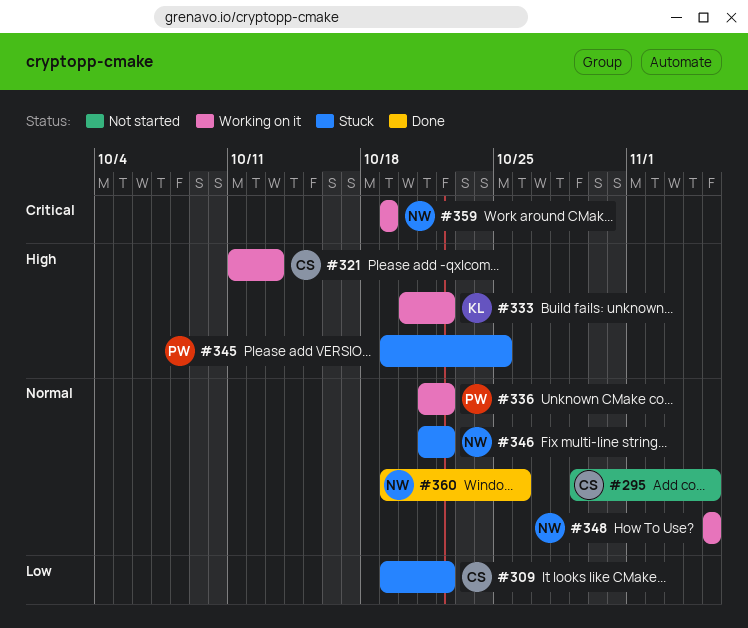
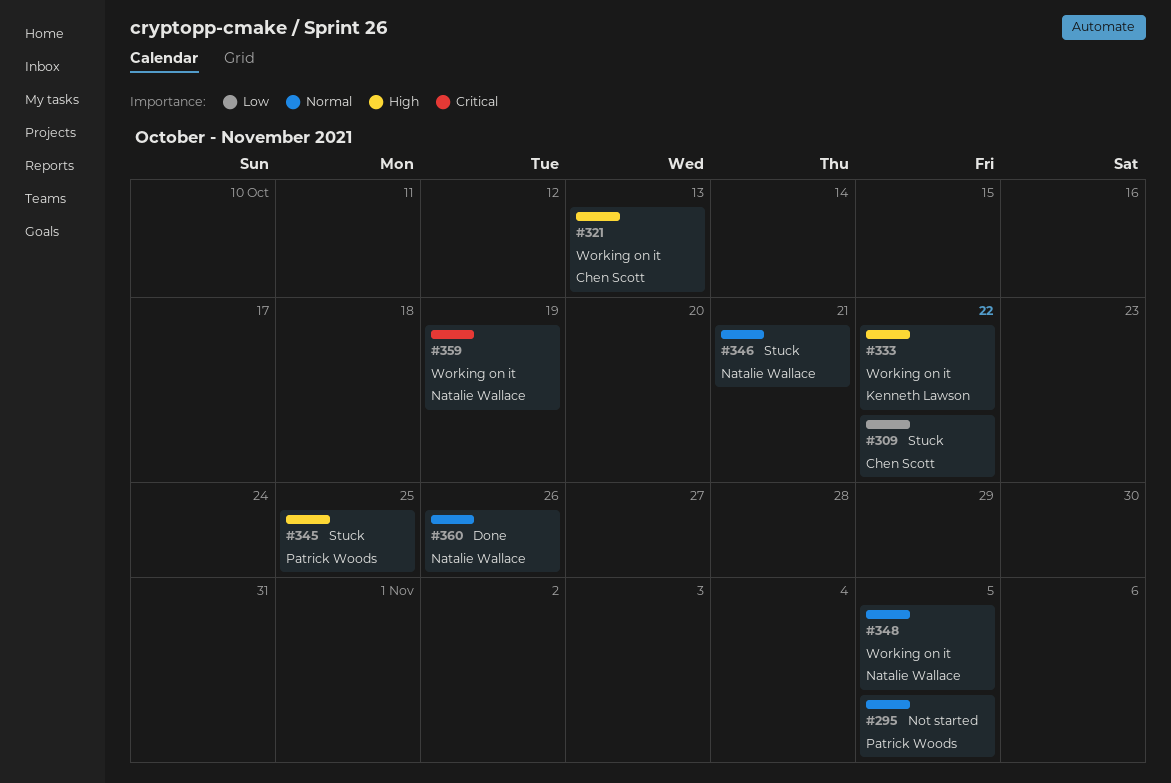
#295, owner: Chen Scott -> Patrick Woods
#336: present -> none
#346, due: Oct 22 -> Oct 21

